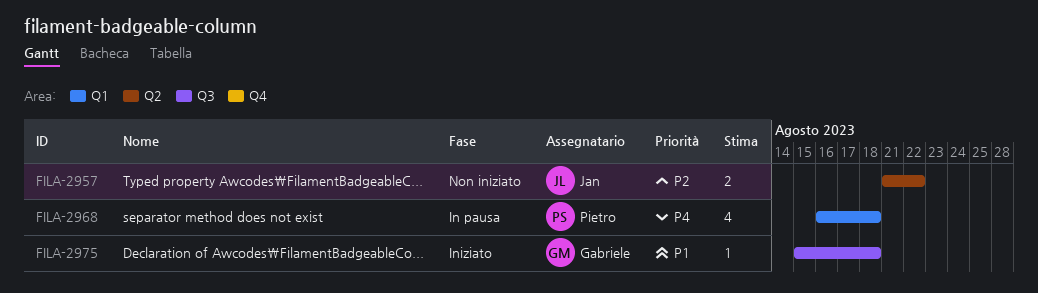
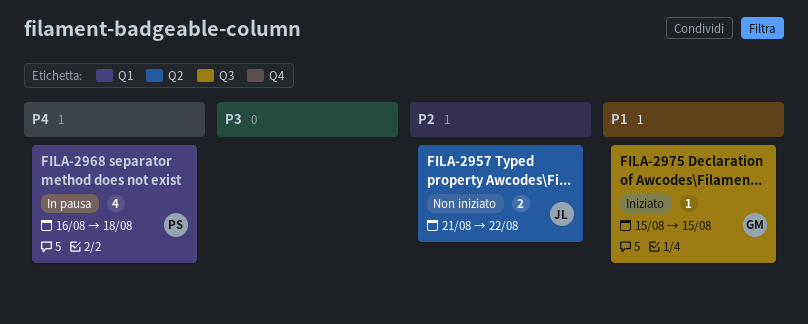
FILA-2975, due: Aug 18 -> Aug 15

